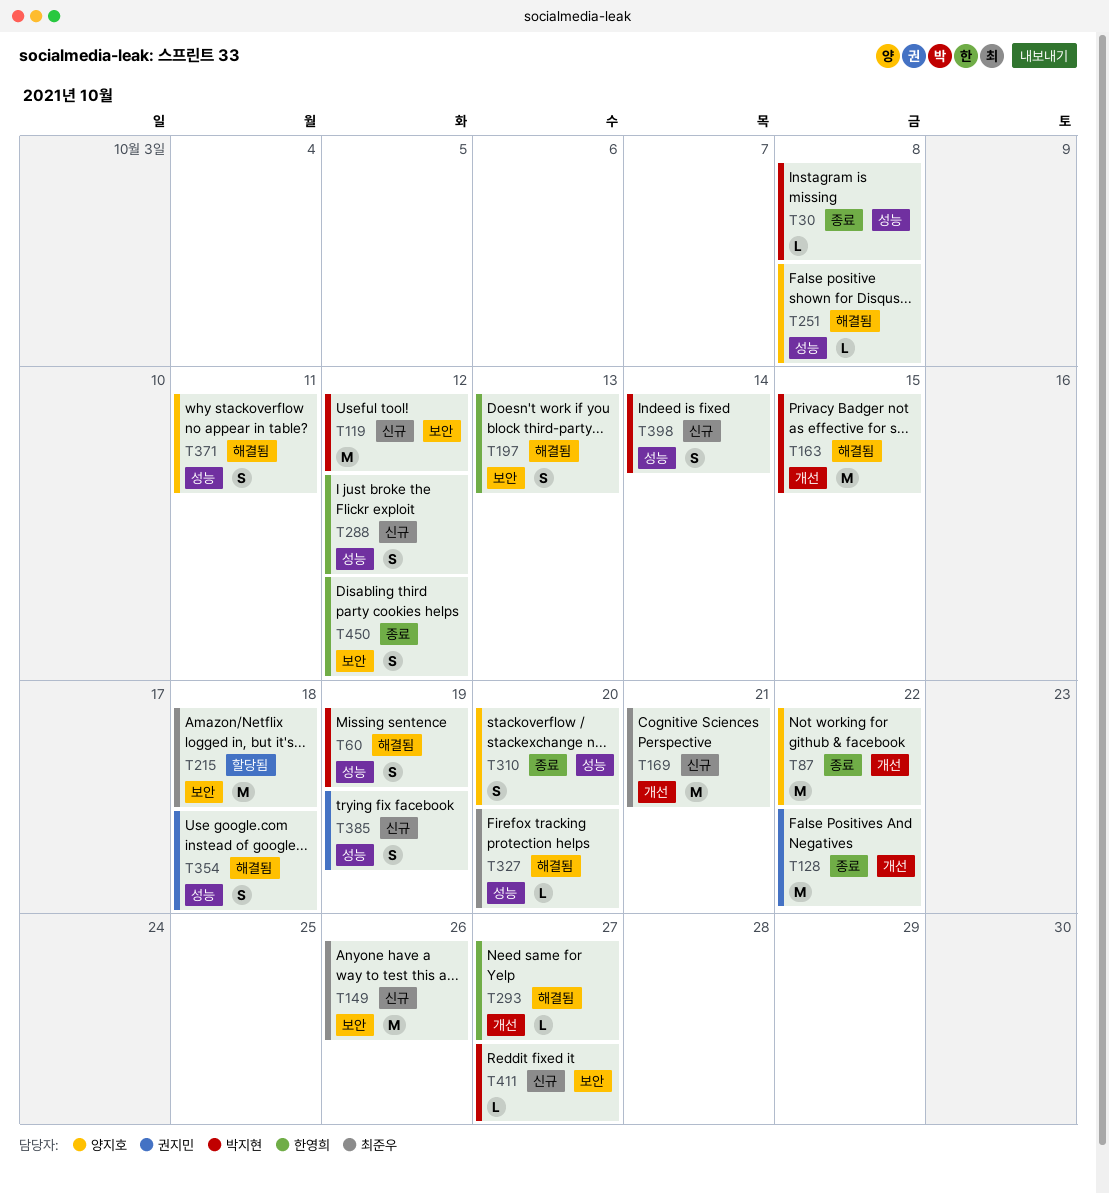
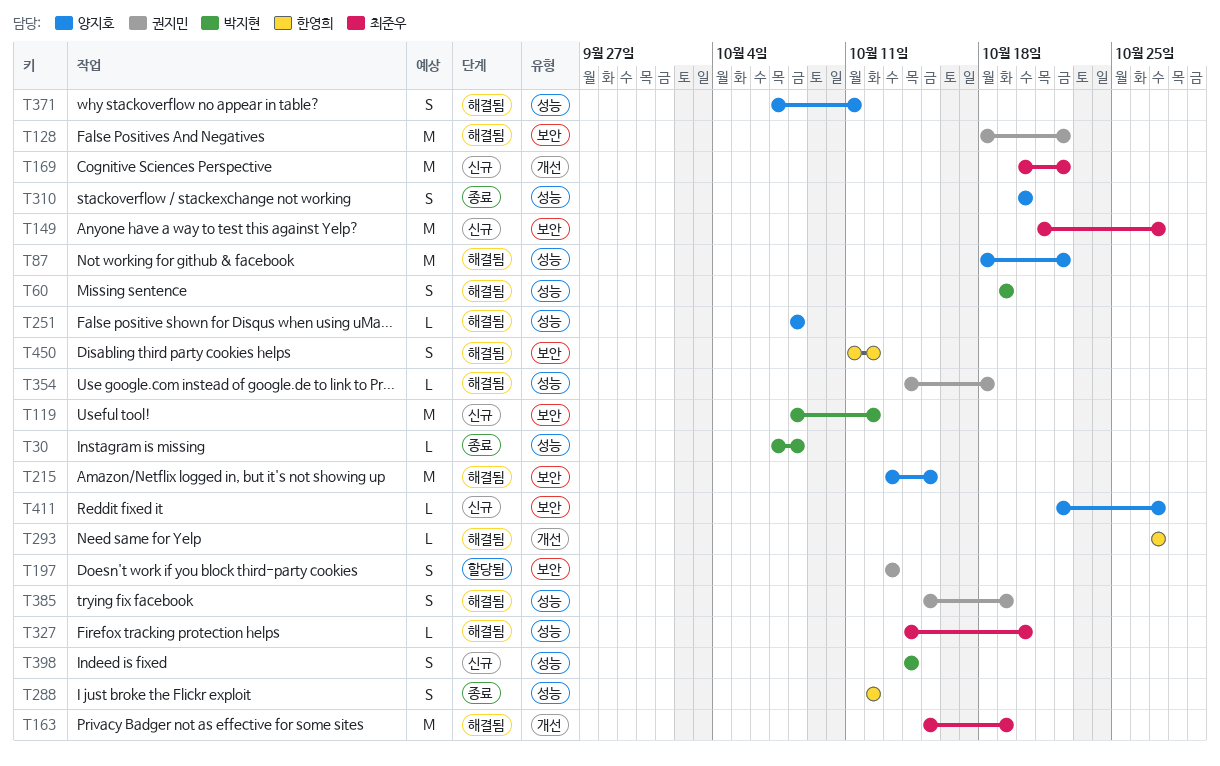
T87, status: 종료 -> 해결됨
T87, label: 개선 -> 성능
T128, status: 종료 -> 해결됨
T128, label: 개선 -> 보안
T149, due: Oct 26 -> Oct 27
T163, owner: 박지현 -> 최준우
T163, due: Oct 15 -> Oct 19
T169, due: Oct 21 -> Oct 22
T197, status: 해결됨 -> 할당됨
T197, owner: 한영희 -> 권지민
T215, status: 할당됨 -> 해결됨
T215, owner: 최준우 -> 양지호
T215, due: Oct 18 -> Oct 15
T288, status: 신규 -> 종료
T354, estimate: S -> L
T385, status: 신규 -> 해결됨
T411, owner: 박지현 -> 양지호
T450, status: 종료 -> 해결됨

